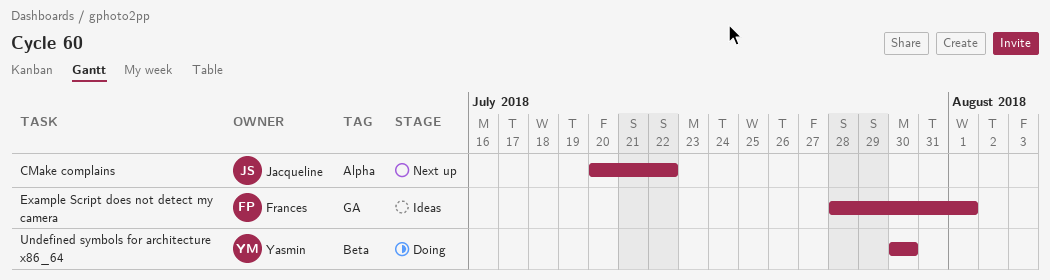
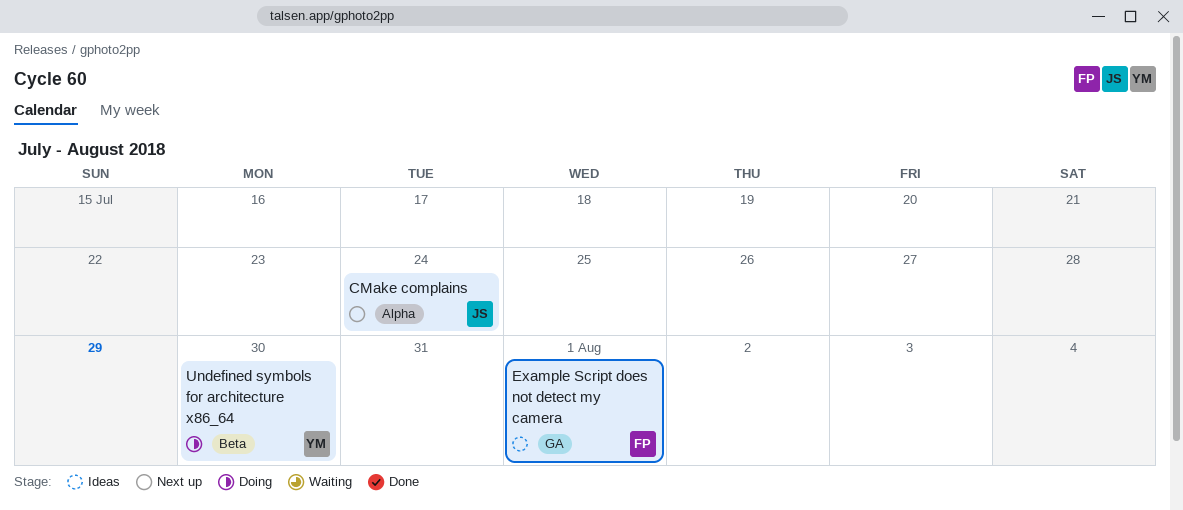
CMake complains, due: Jul 22 -> Jul 24

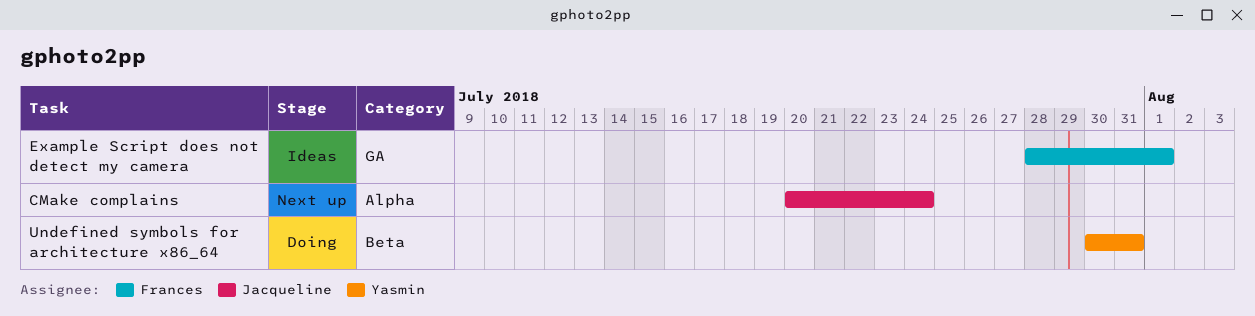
Undefined symbols for architecture x86_64, due: Jul 30 -> Jul 31

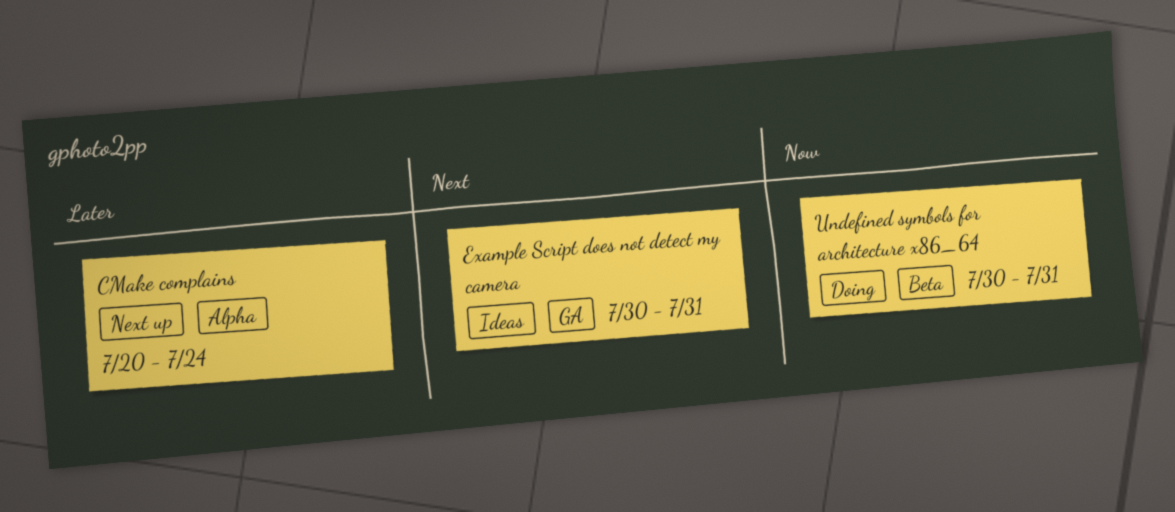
Example Script does not detect my camera, start: Jul 28 -> Jul 30
Example Script does not detect my camera, due: Aug 1 -> Jul 31

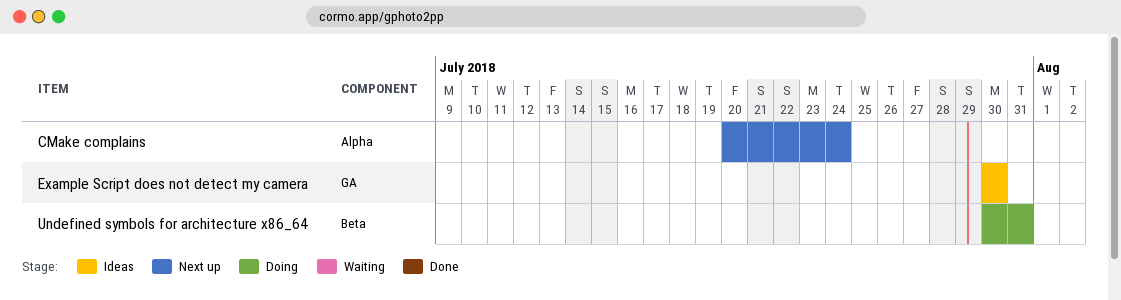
Example Script does not detect my camera, due: Jul 31 -> Jul 30

